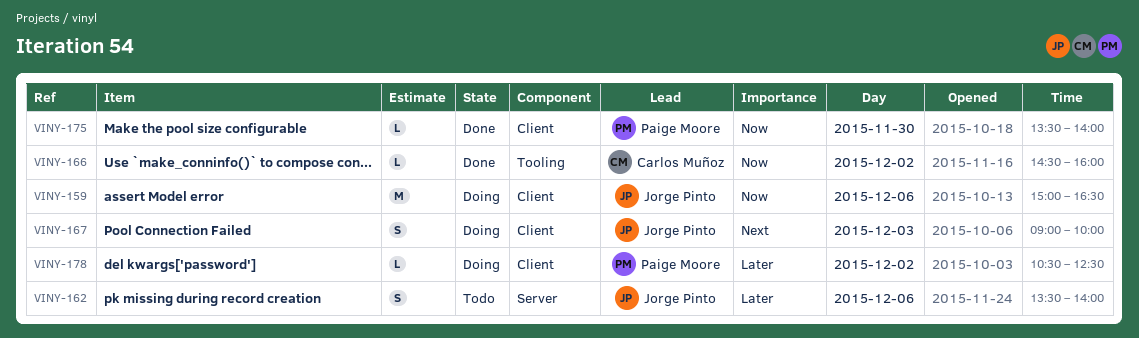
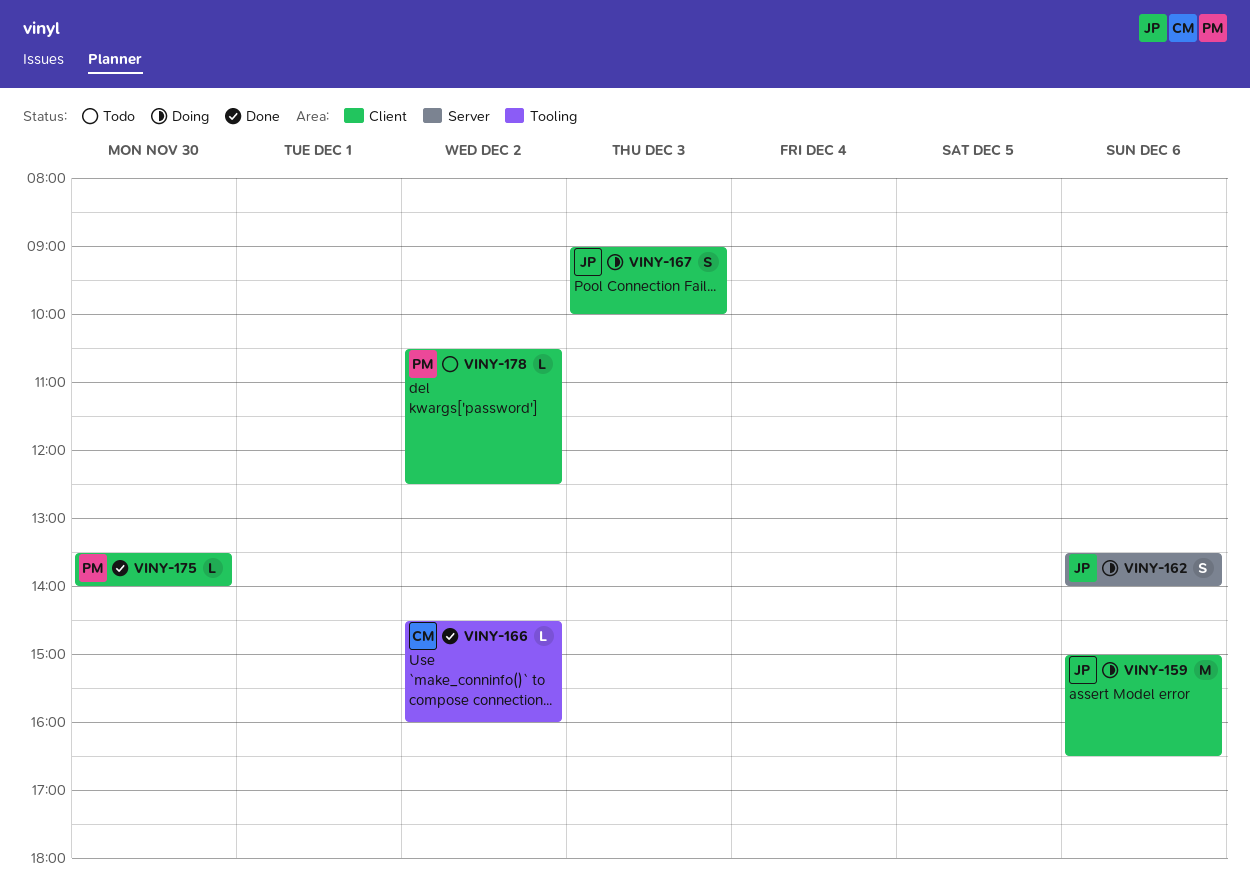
VINY-162, status: Todo -> Doing
VINY-178, status: Doing -> Todo

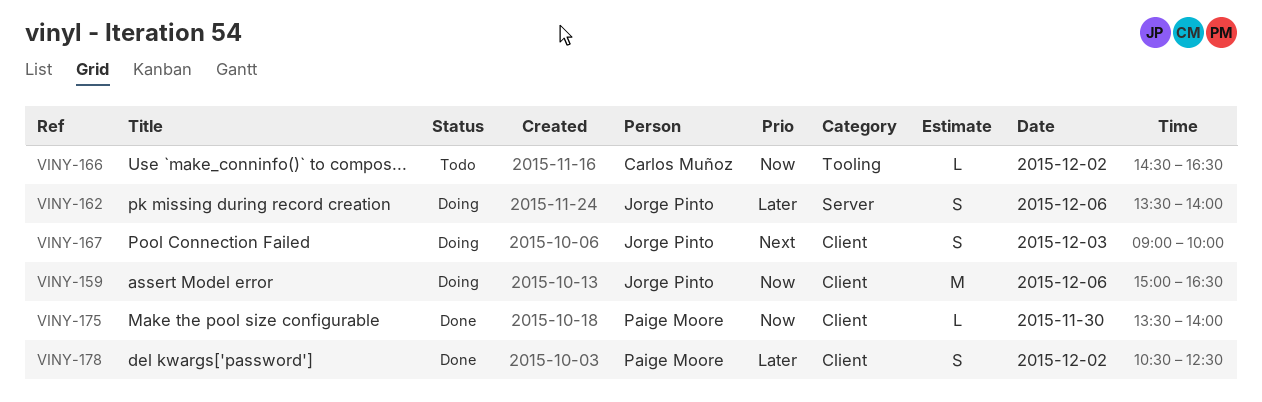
VINY-166, status: Done -> Todo
VINY-166, ends: 16:00 -> 16:30
VINY-178, status: Todo -> Done
VINY-178, estimate: L -> S

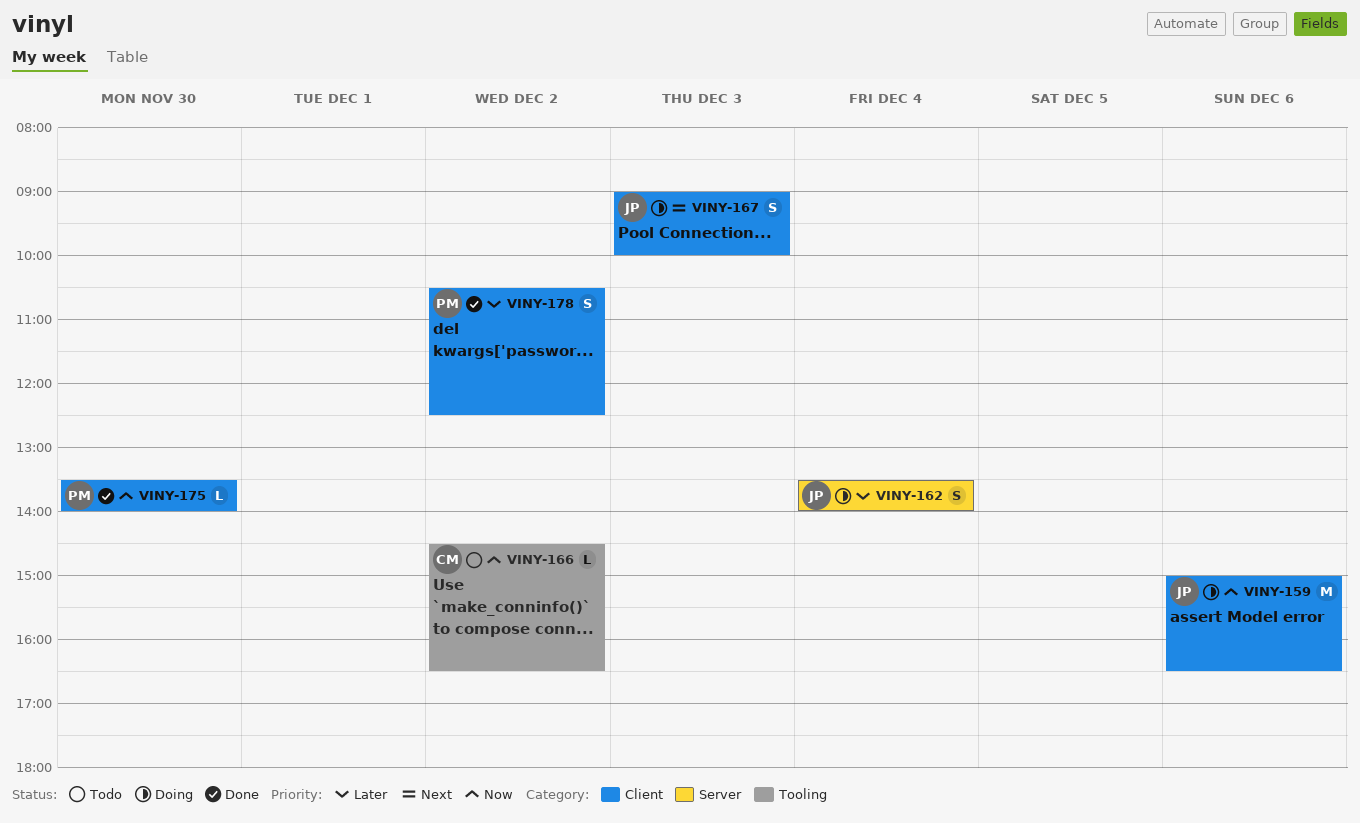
VINY-162, day: Dec 6 -> Dec 4

